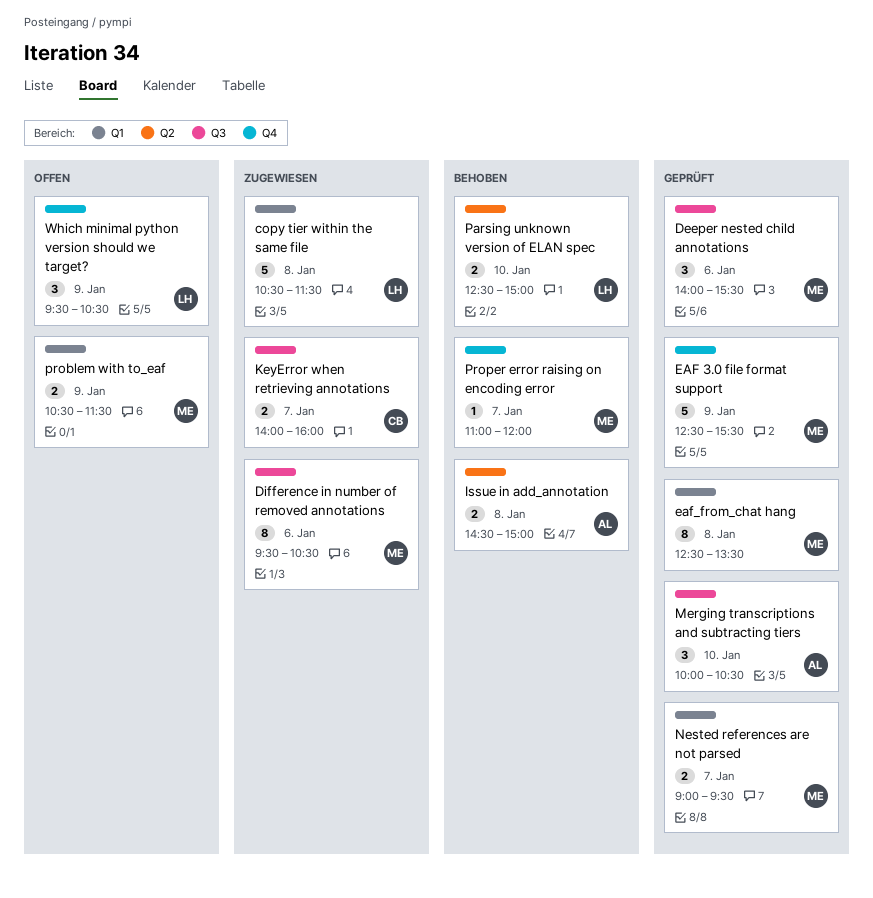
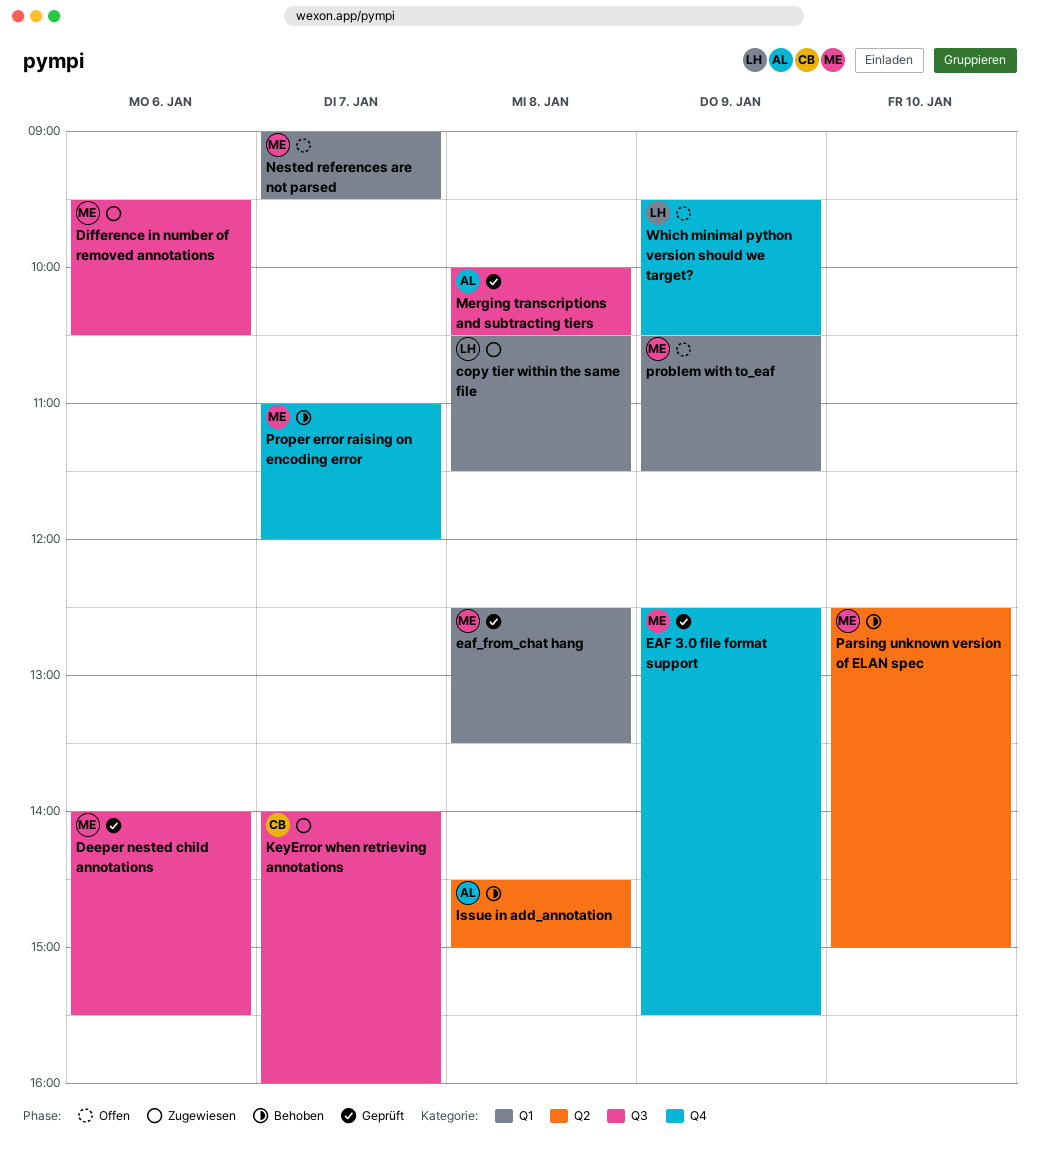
Merging transcriptions and subtracting tiers, day: Jan 10 -> Jan 8
Nested references are not parsed, status: Geprüft -> Offen
Parsing unknown version of ELAN spec, owner: LH -> ME

